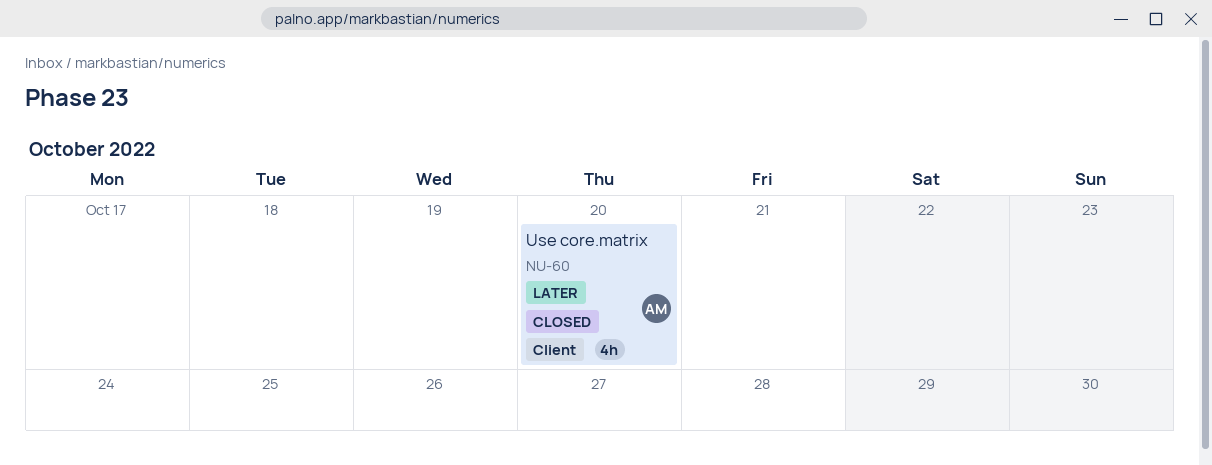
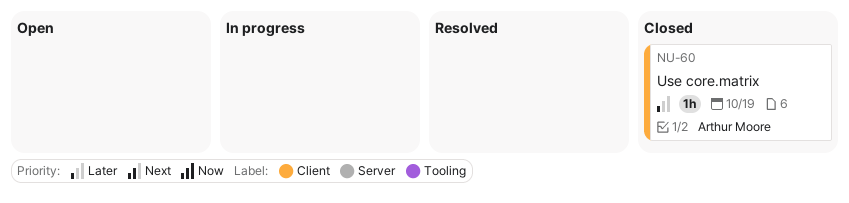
NU-60, estimate: 4h -> 1h
NU-60, due: Oct 20 -> Oct 19

